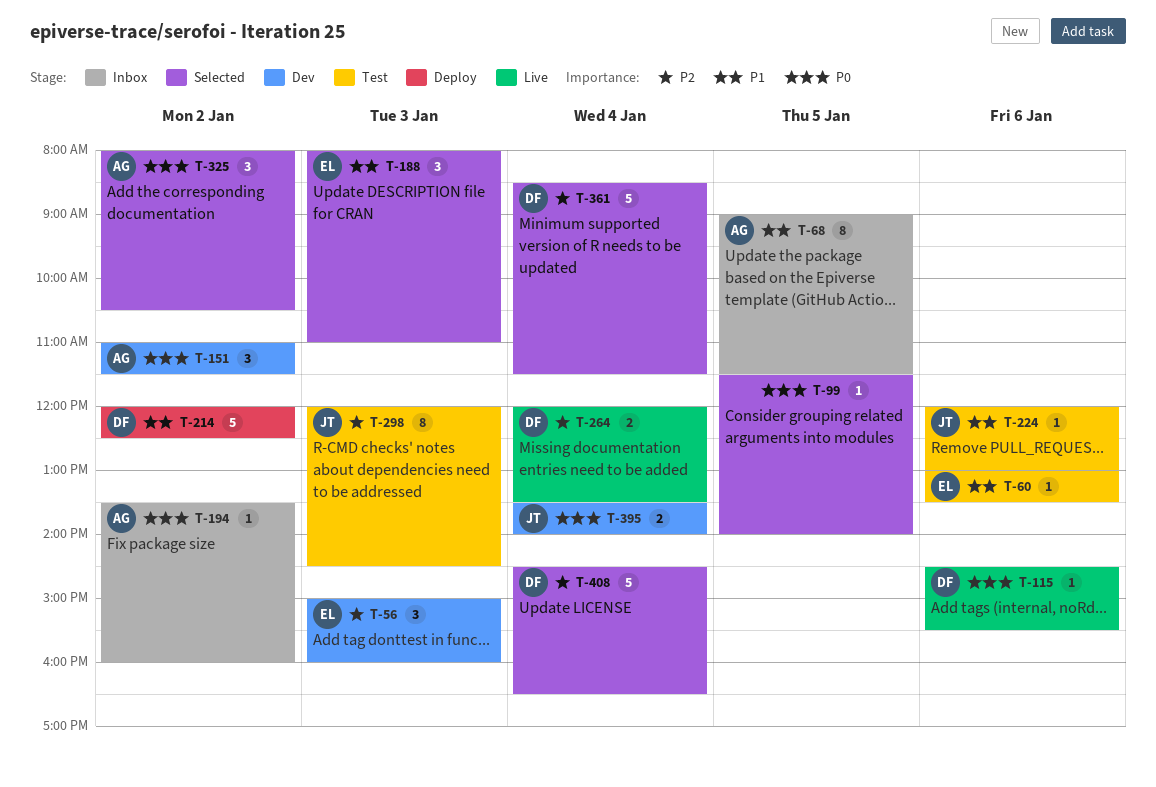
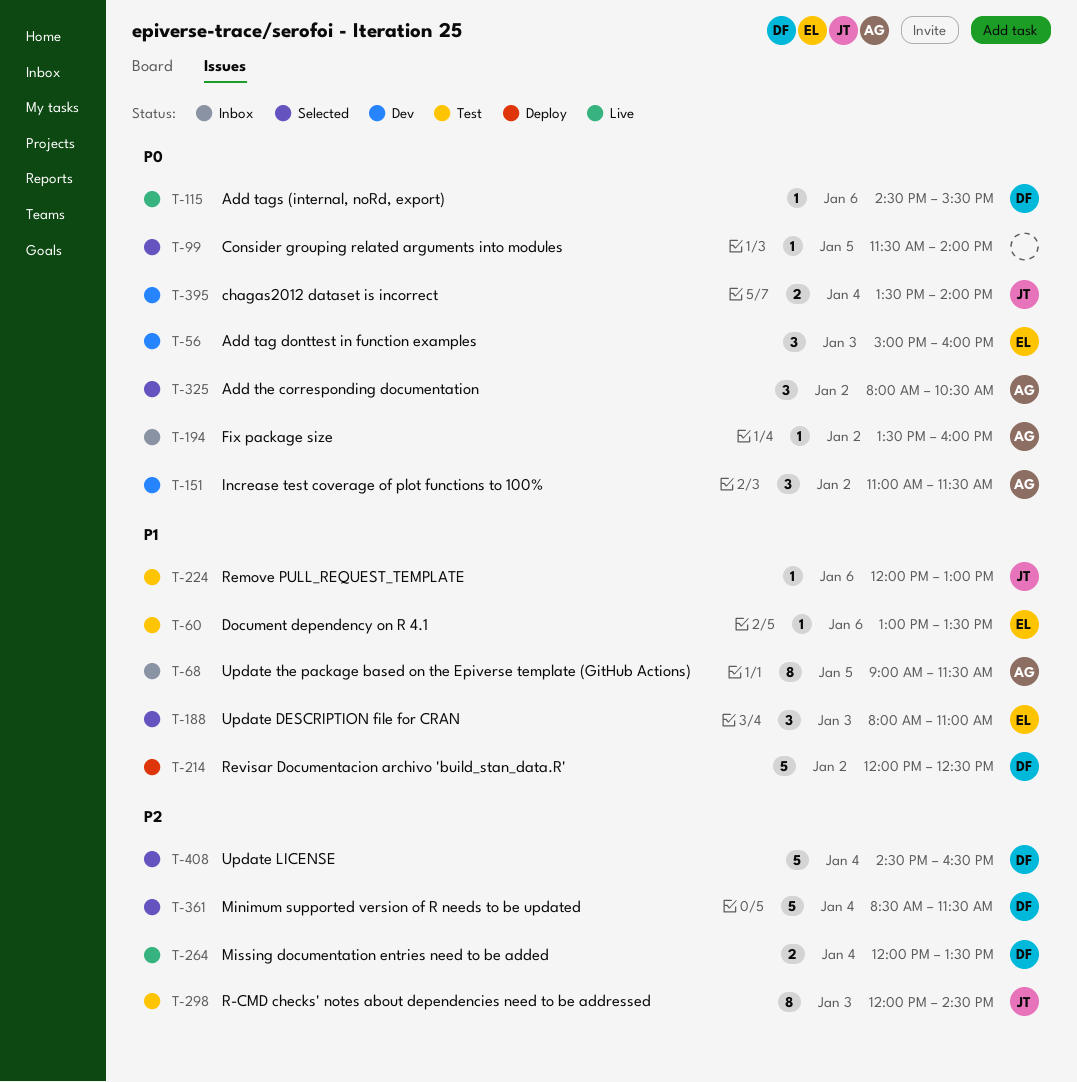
T-56, priority: P2 -> P0

